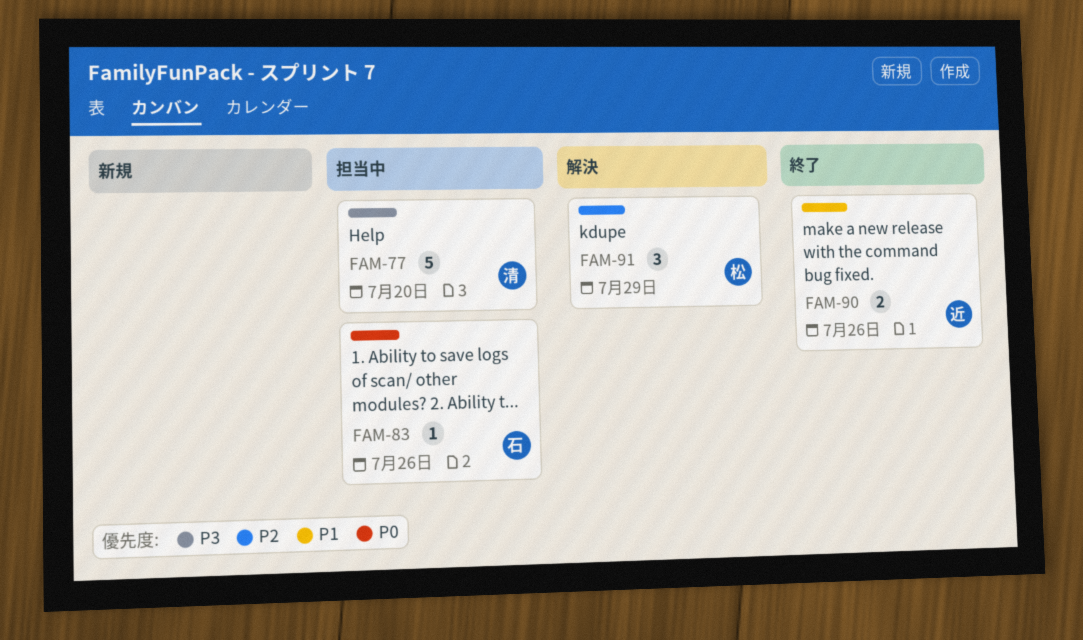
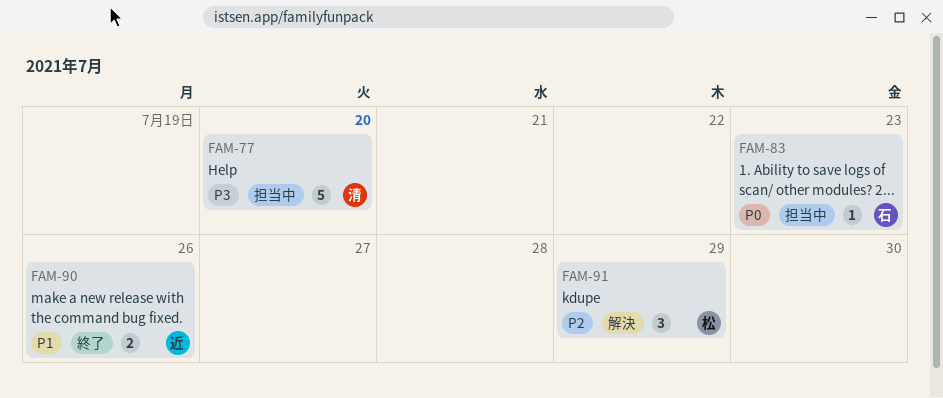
FAM-83, due: Jul 26 -> Jul 23

